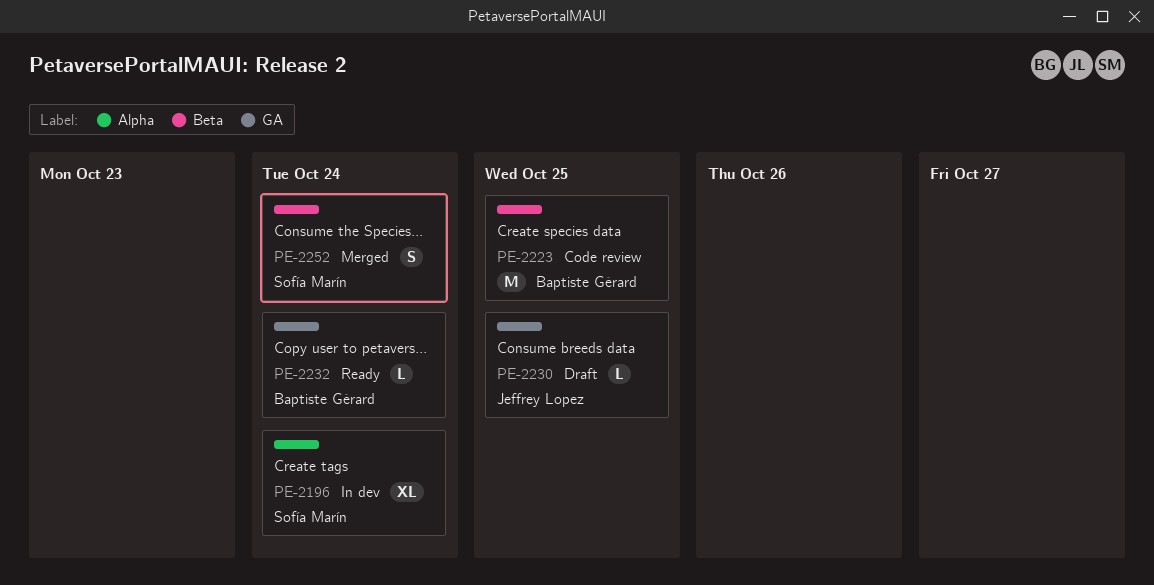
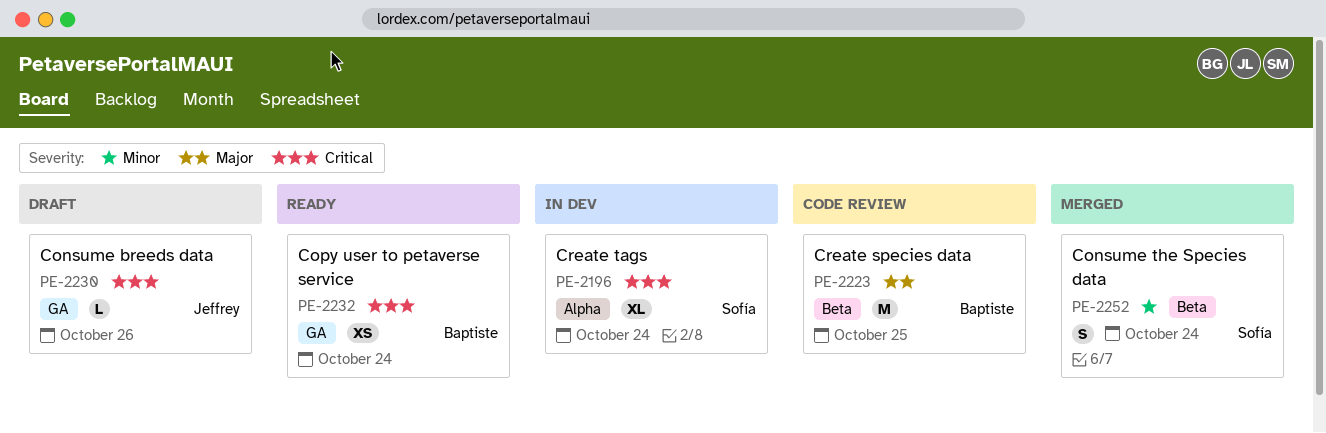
PE-2230, due: Oct 25 -> Oct 26
PE-2232, estimate: L -> XS

